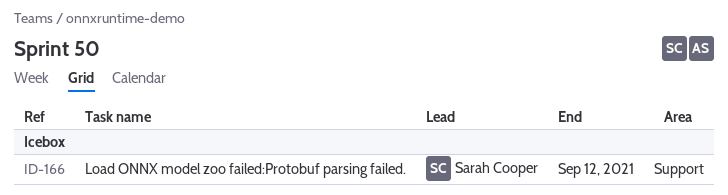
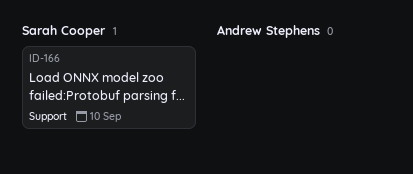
ID-166, due: Sep 12 -> Sep 10

